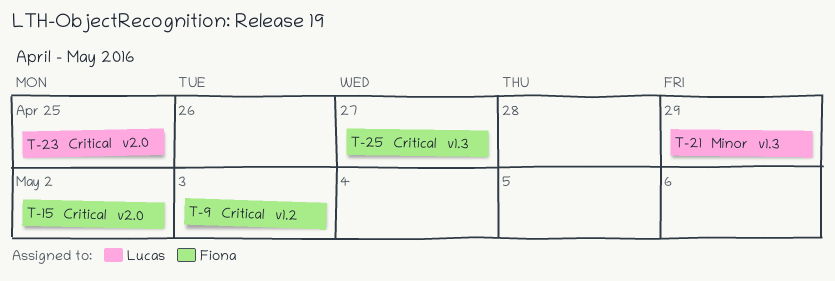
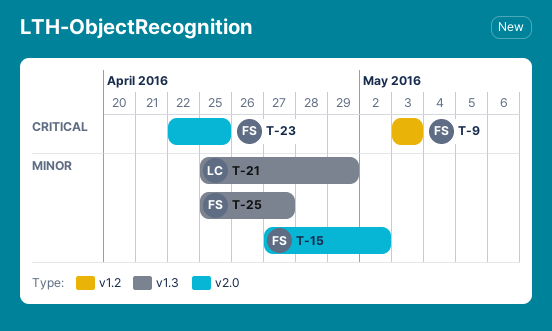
T-15, priority: Critical -> Minor
T-23, owner: Lucas -> Fiona
T-25, priority: Critical -> Minor

